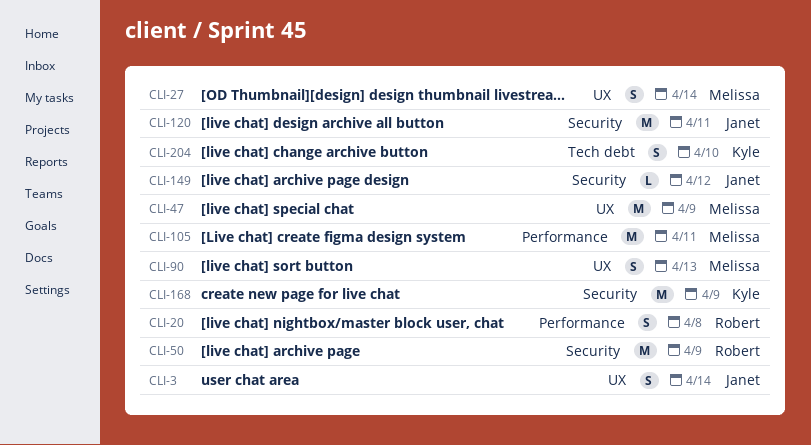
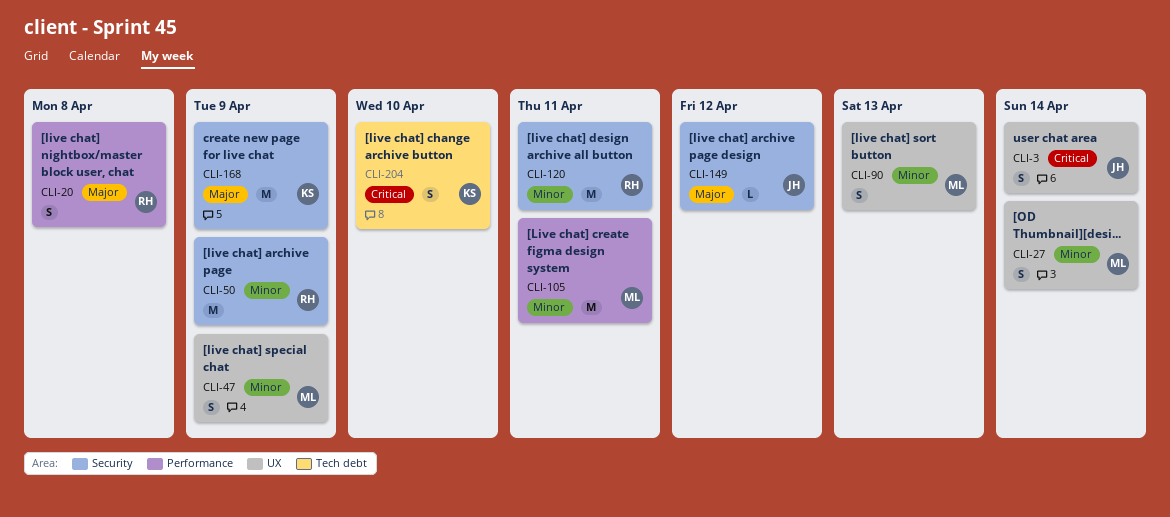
CLI-47, estimate: M -> S
CLI-120, owner: Janet -> Robert

